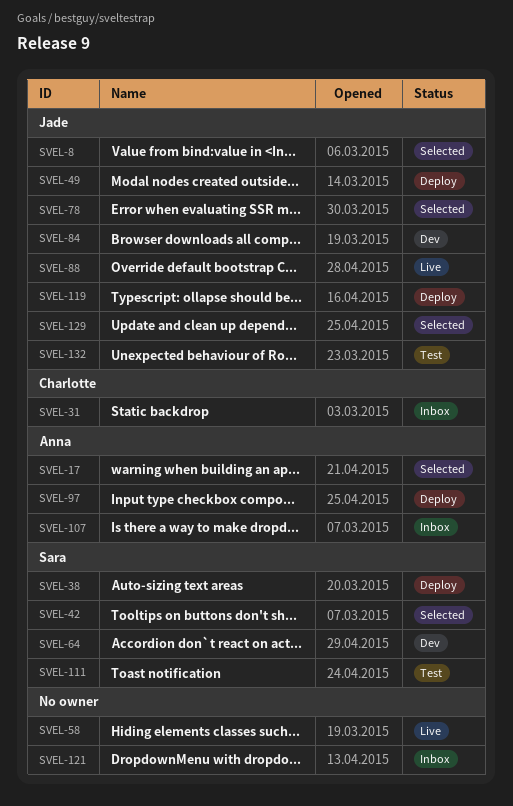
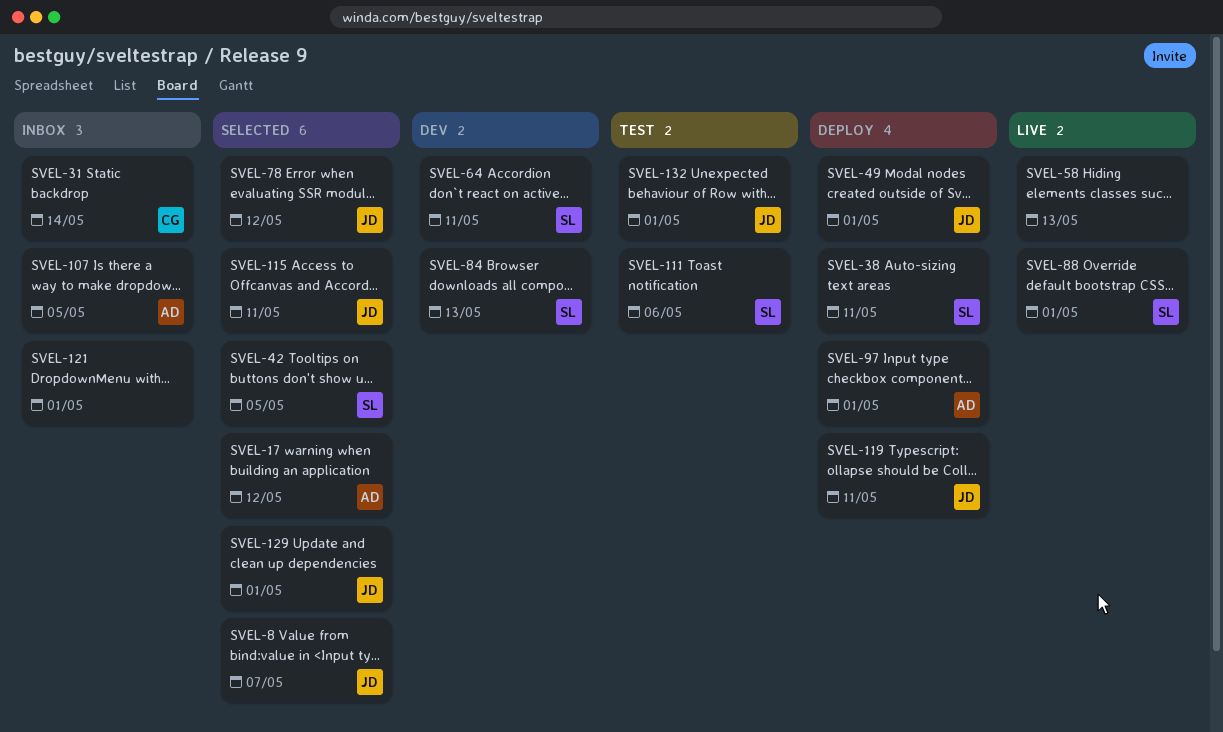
SVEL-84, owner: Jade -> Sara
SVEL-88, owner: Jade -> Sara
SVEL-115: none -> present

